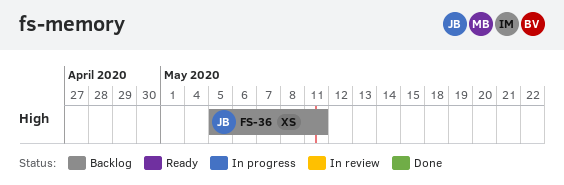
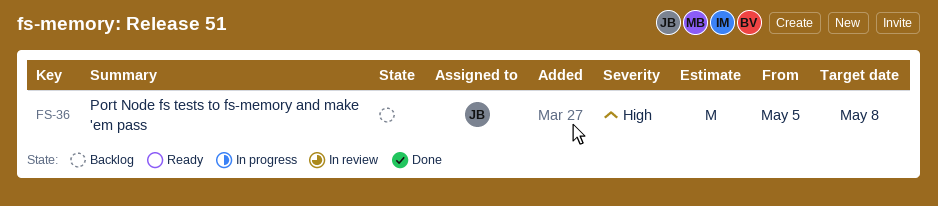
FS-36, estimate: XS -> M
FS-36, due: May 11 -> May 8

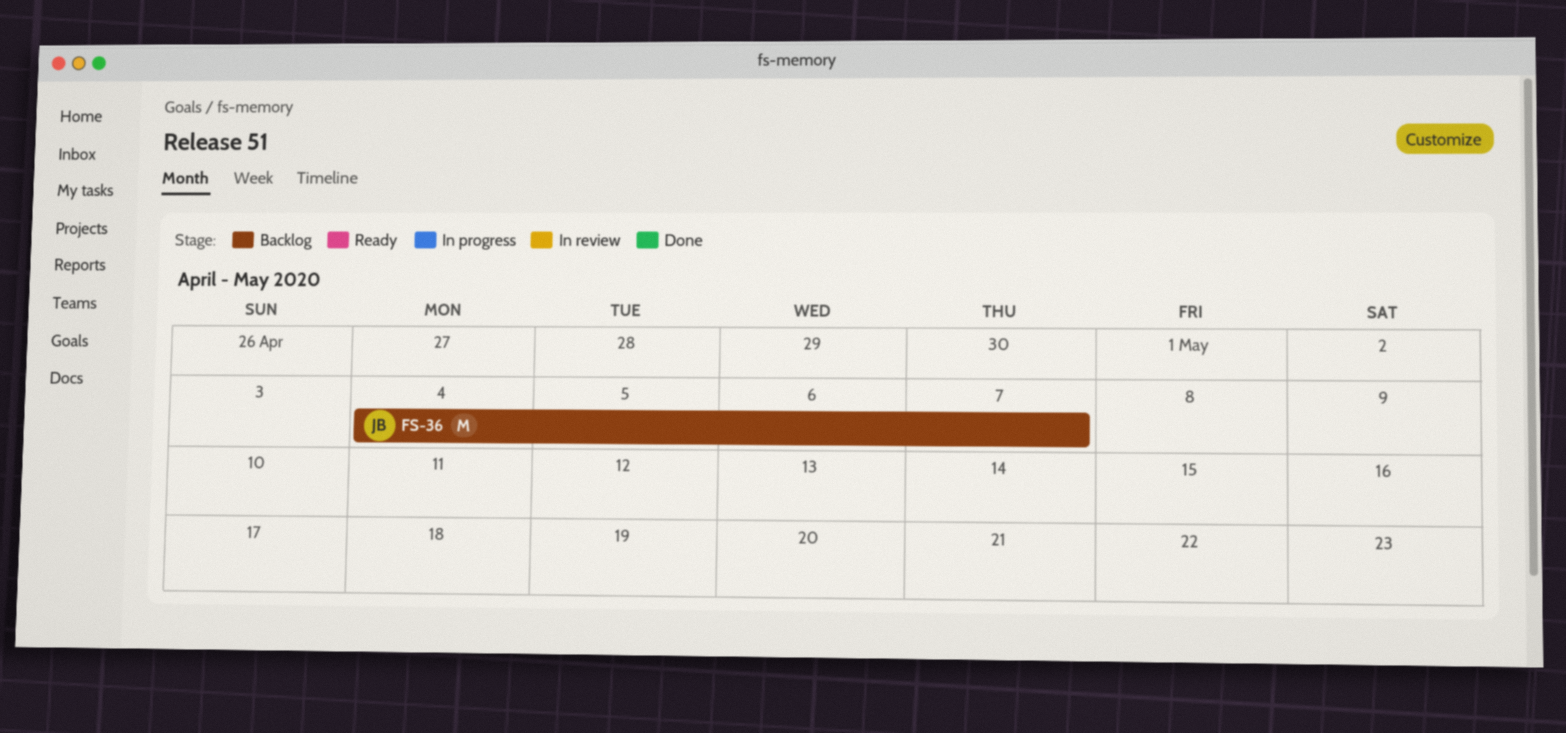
FS-36, start: May 5 -> May 4
FS-36, due: May 8 -> May 7

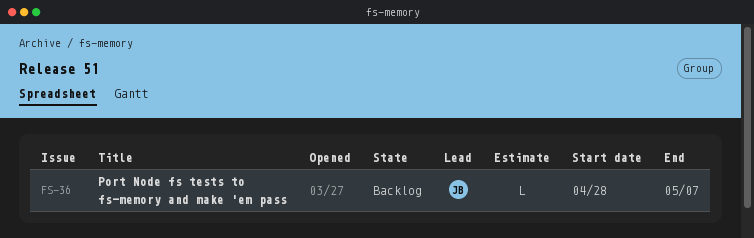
FS-36, estimate: M -> L
FS-36, start: May 4 -> Apr 28

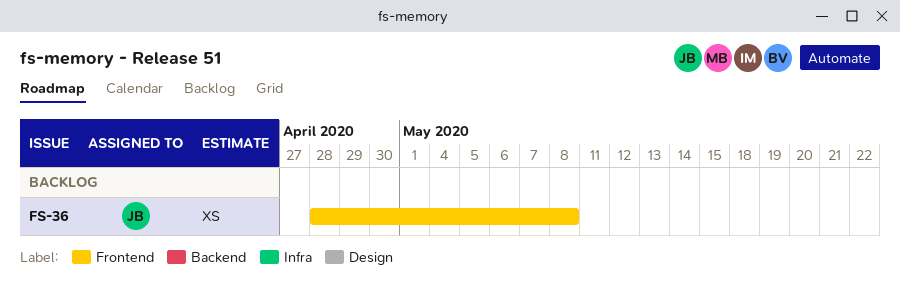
FS-36, estimate: L -> XS
FS-36, due: May 7 -> May 8

